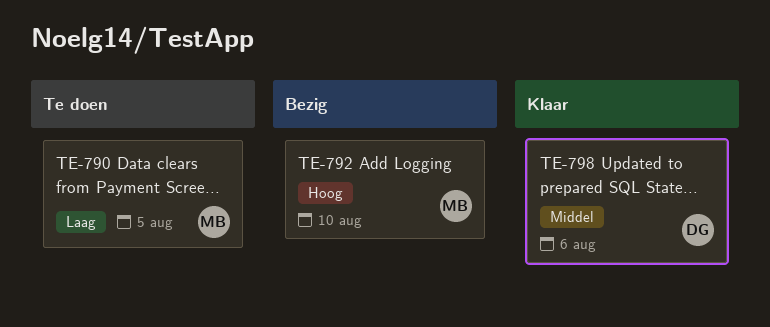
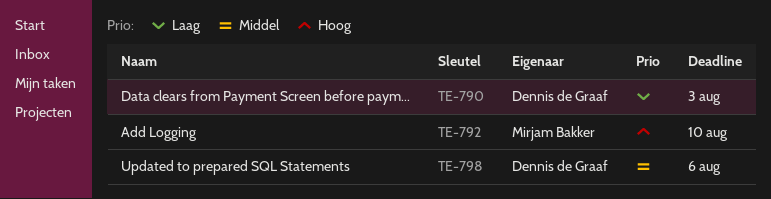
TE-790, owner: Mirjam Bakker -> Dennis de Graaf
TE-790, due: Aug 5 -> Aug 3

